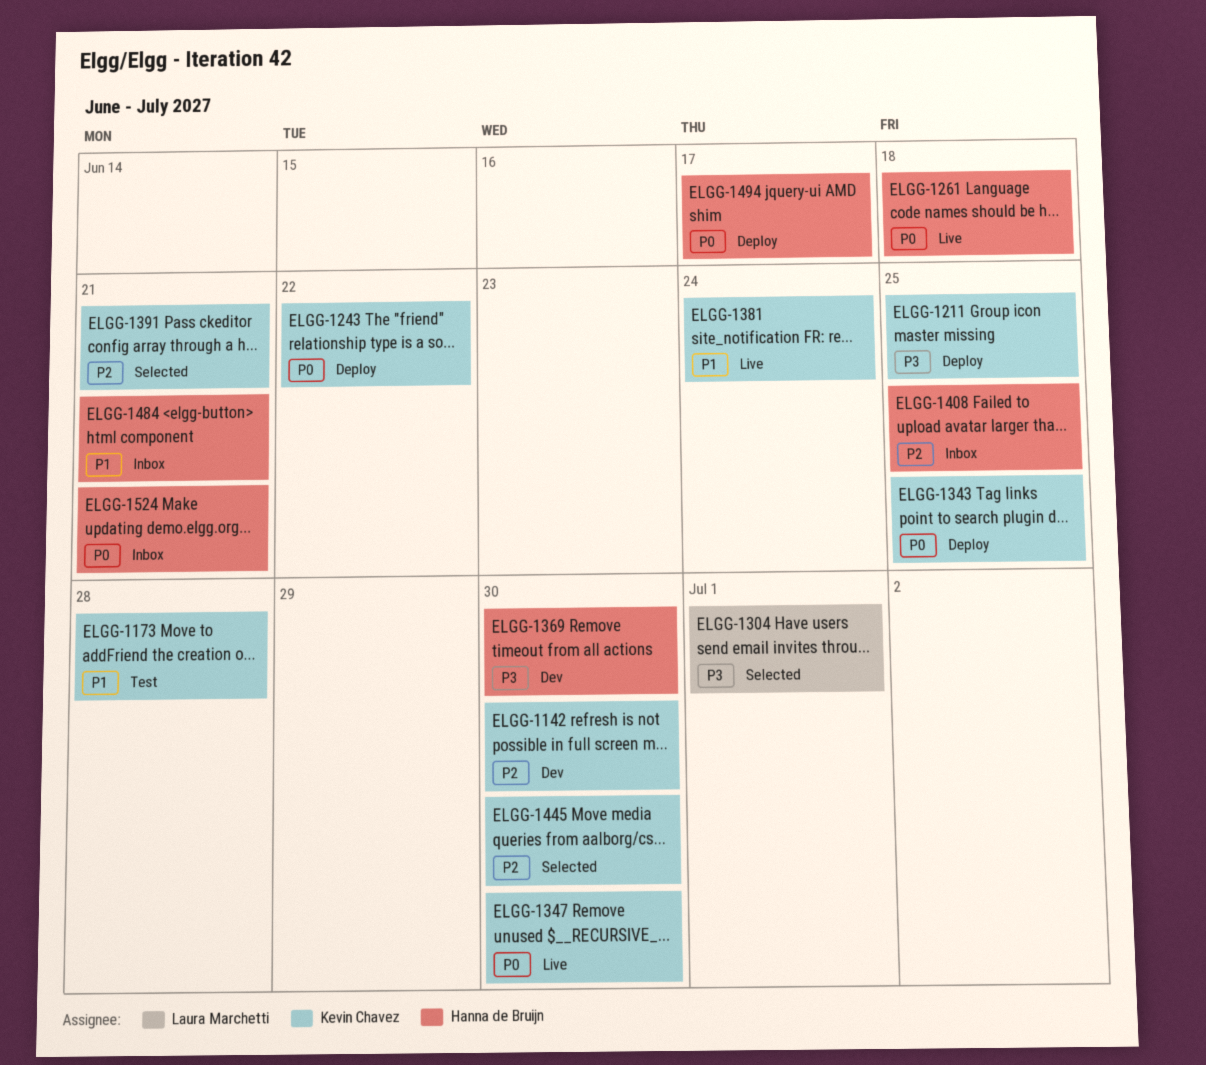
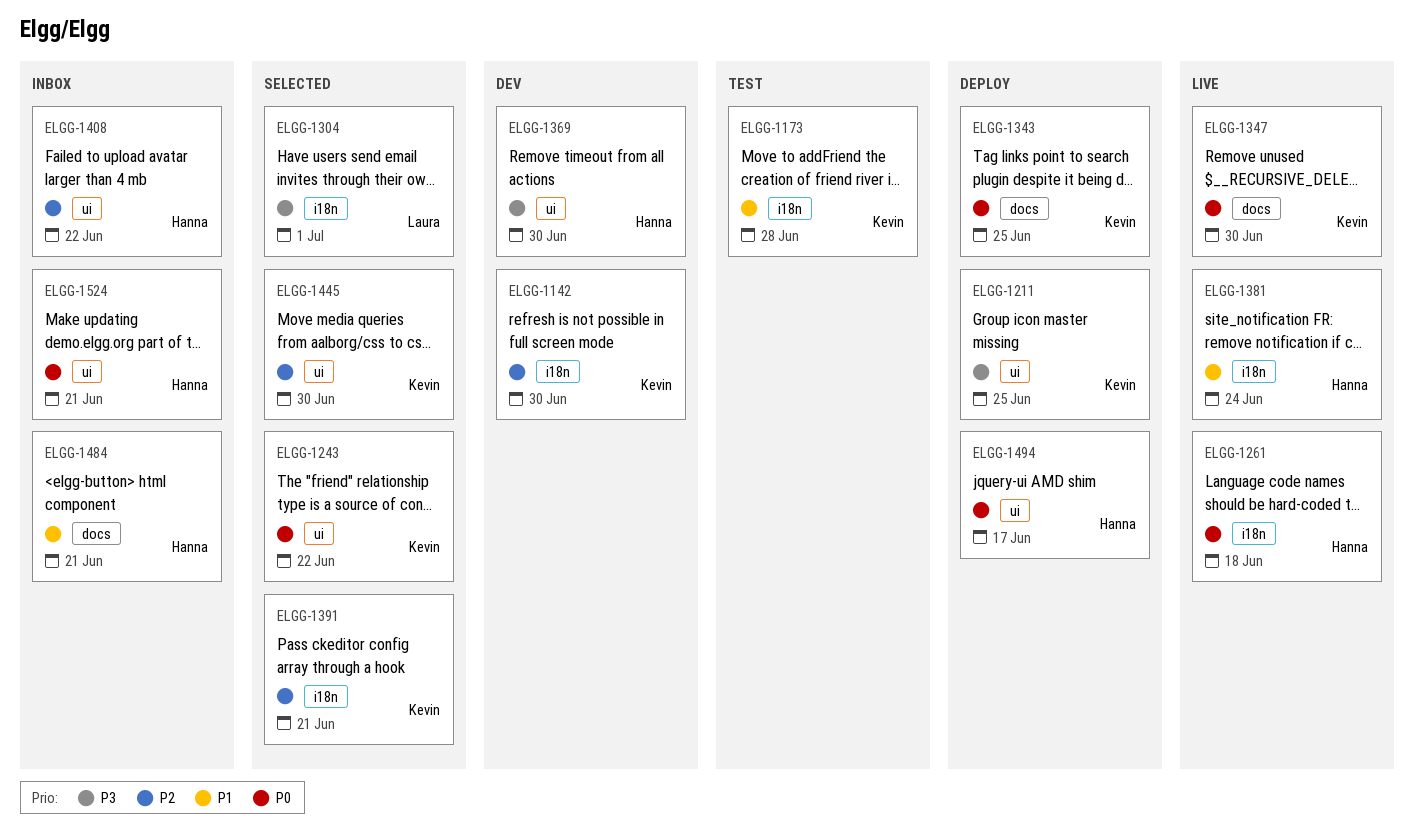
ELGG-1243, status: Deploy -> Selected
ELGG-1381, owner: Kevin Chavez -> Hanna de Bruijn
ELGG-1408, due: Jun 25 -> Jun 22

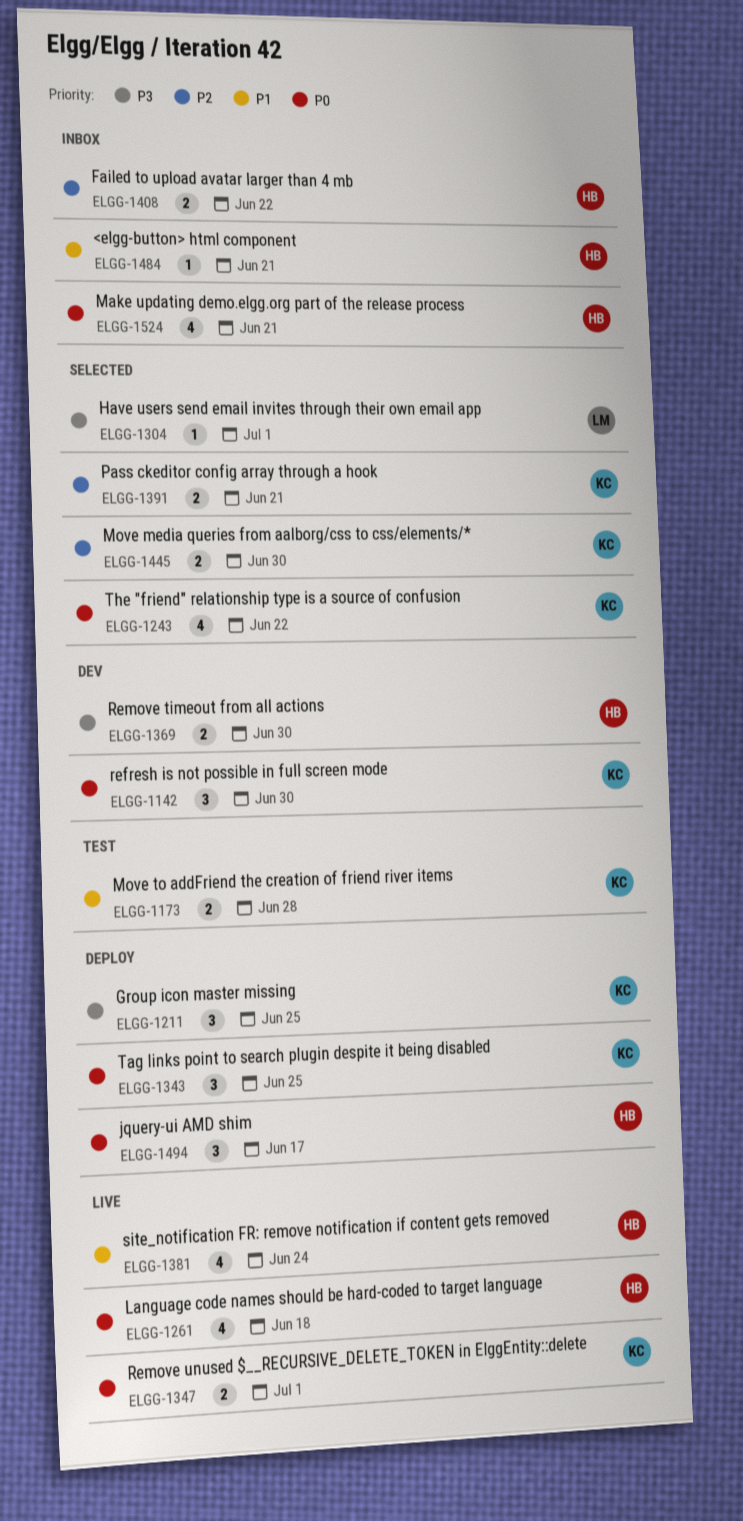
ELGG-1142, priority: P2 -> P0
ELGG-1347, due: Jun 30 -> Jul 1

